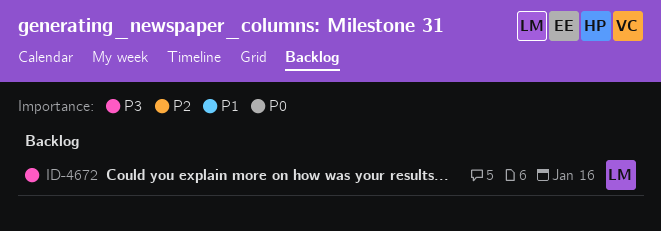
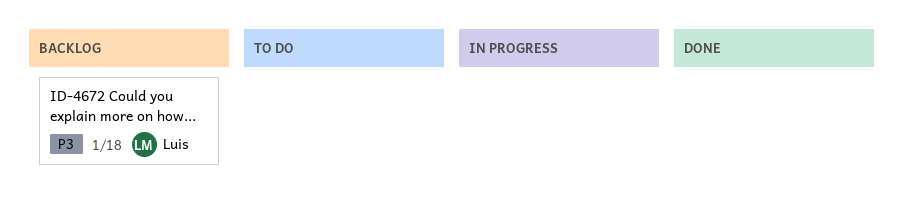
ID-4672, due: Jan 16 -> Jan 18

